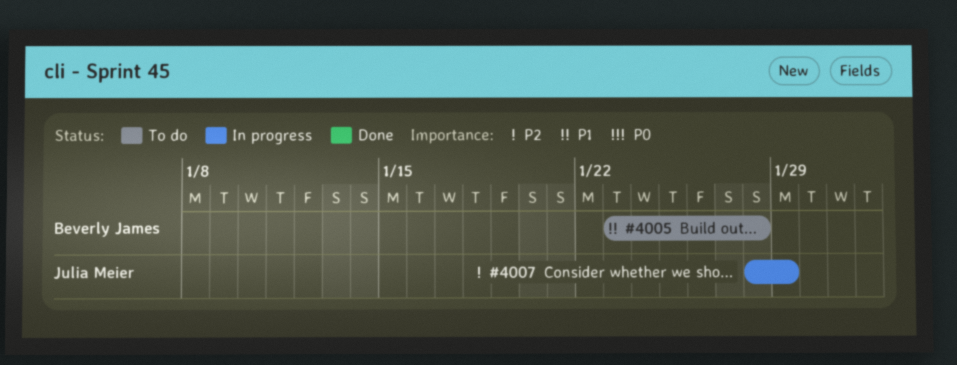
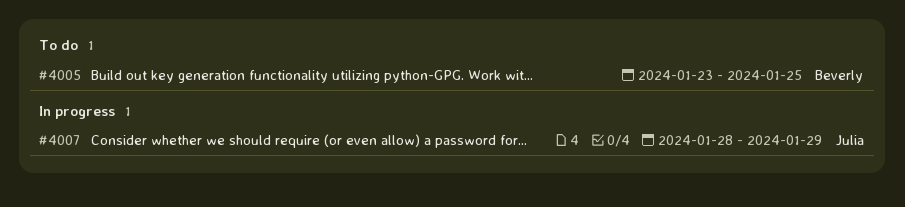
#4005, due: Jan 28 -> Jan 25

